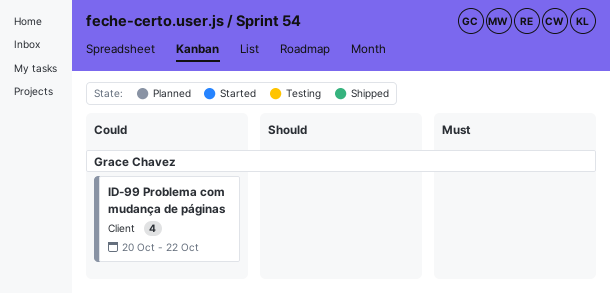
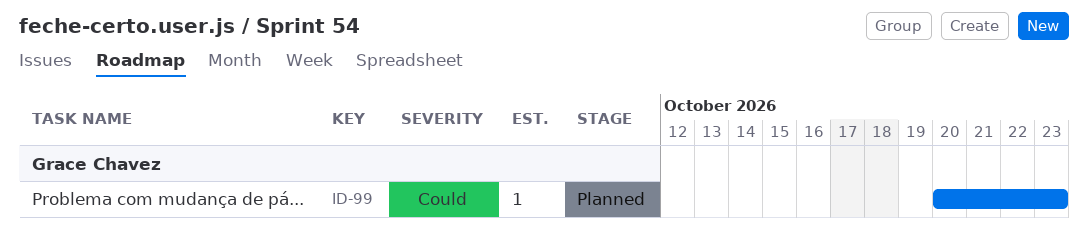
ID-99, estimate: 4 -> 1
ID-99, due: Oct 22 -> Oct 23

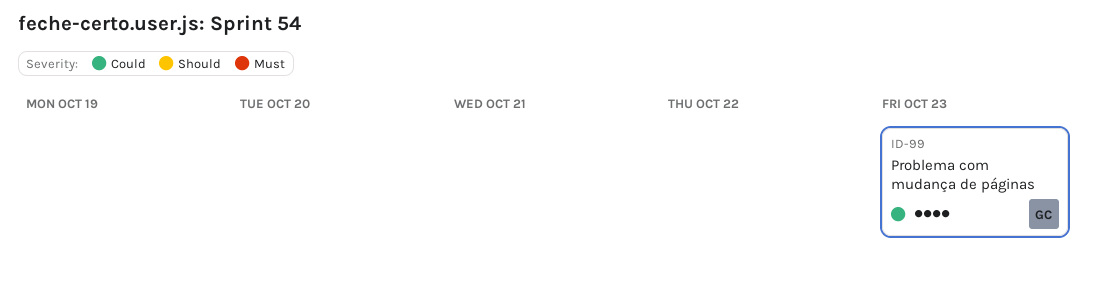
ID-99, estimate: 1 -> 4

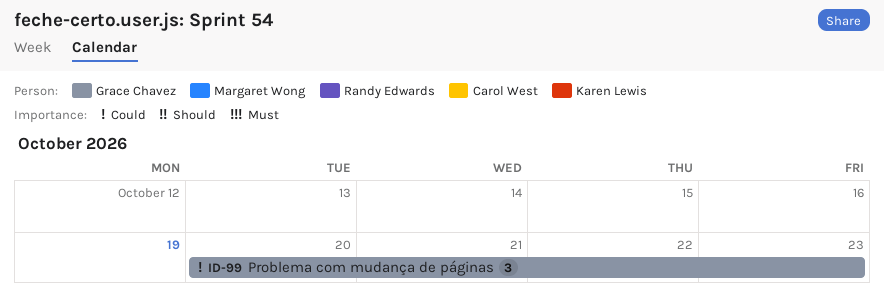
ID-99, estimate: 4 -> 3

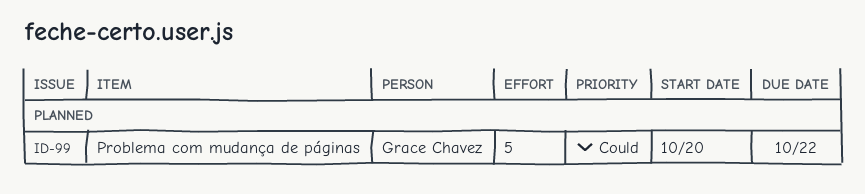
ID-99, estimate: 3 -> 5
ID-99, due: Oct 23 -> Oct 22

